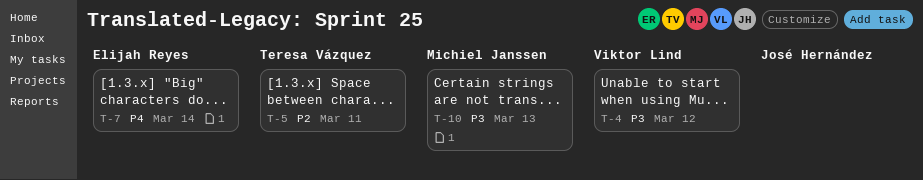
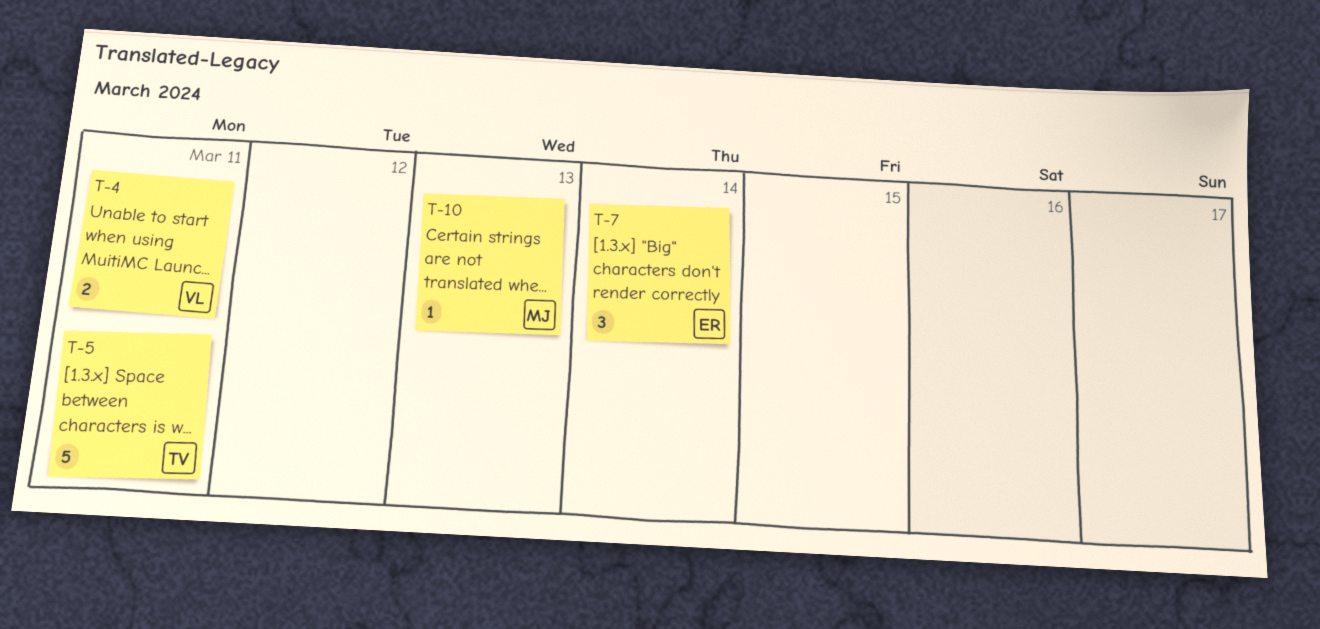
T-4, day: Mar 12 -> Mar 11

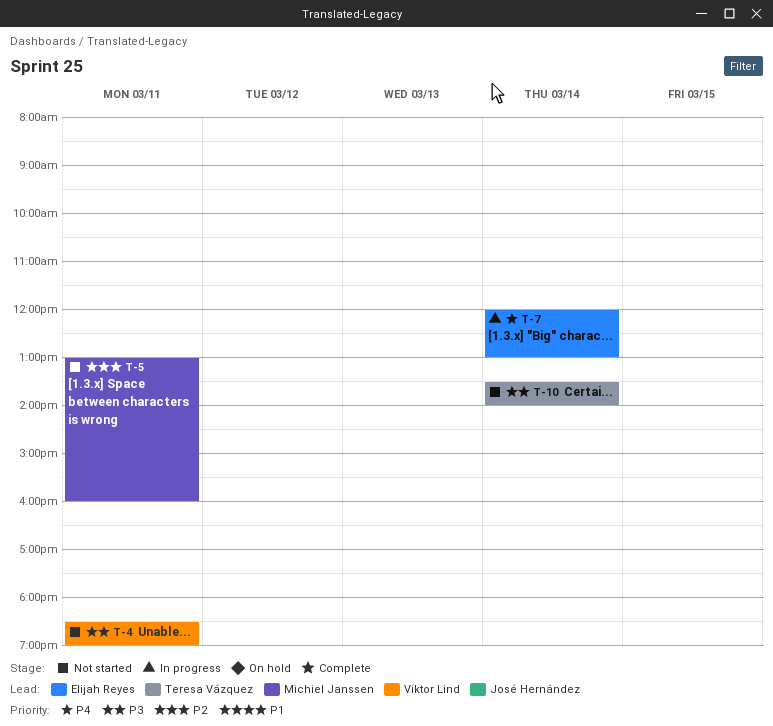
T-5, owner: Teresa Vázquez -> Michiel Janssen
T-10, owner: Michiel Janssen -> Teresa Vázquez
T-10, day: Mar 13 -> Mar 14

